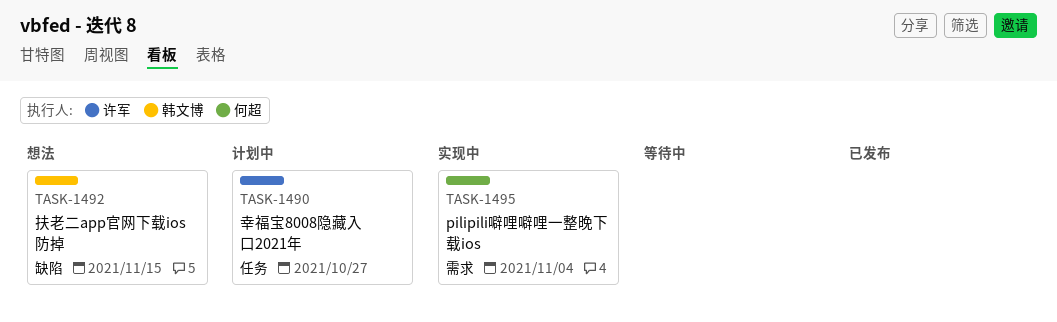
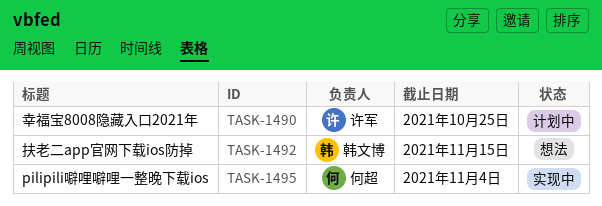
TASK-1490, due: Oct 27 -> Oct 25

